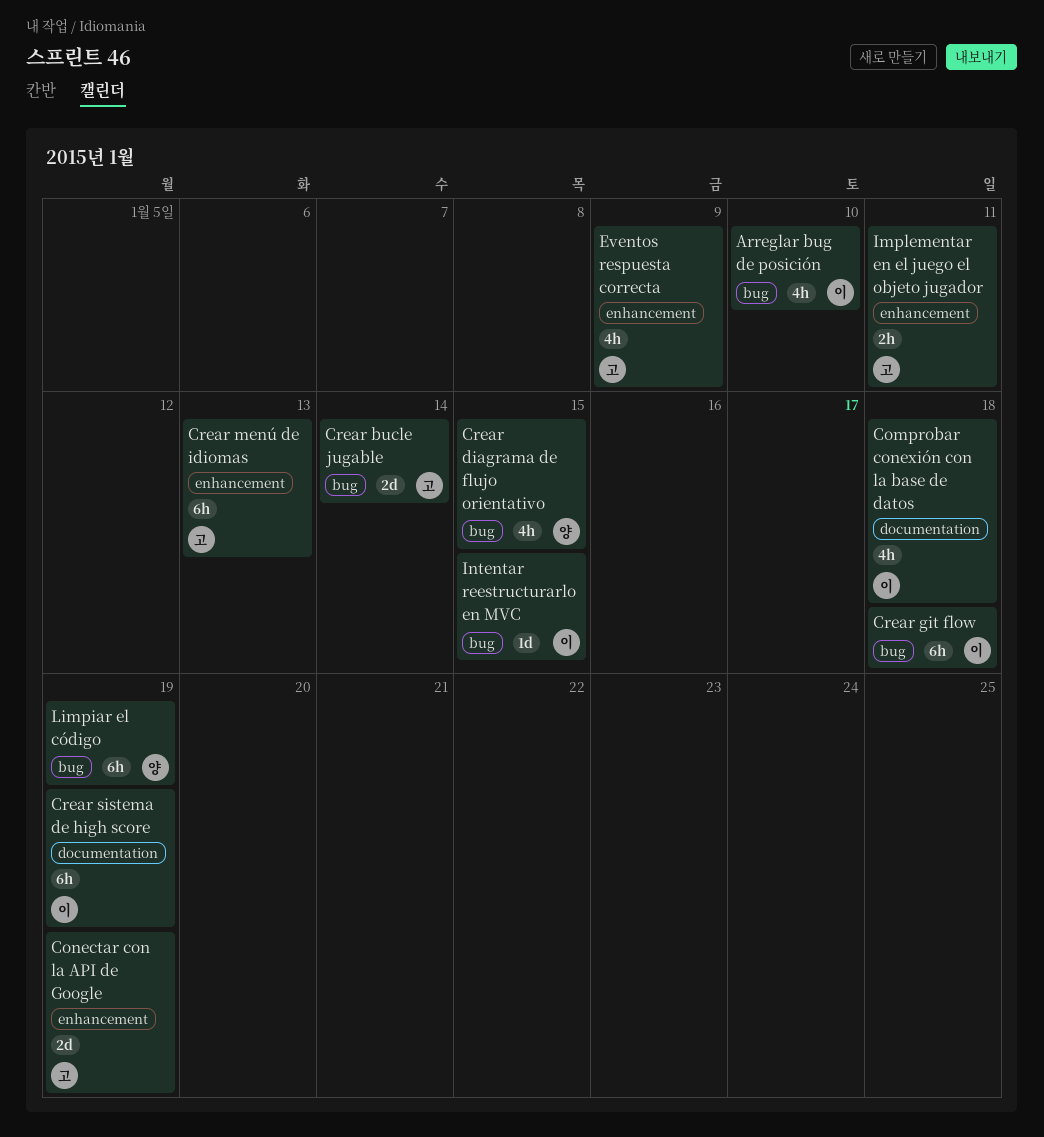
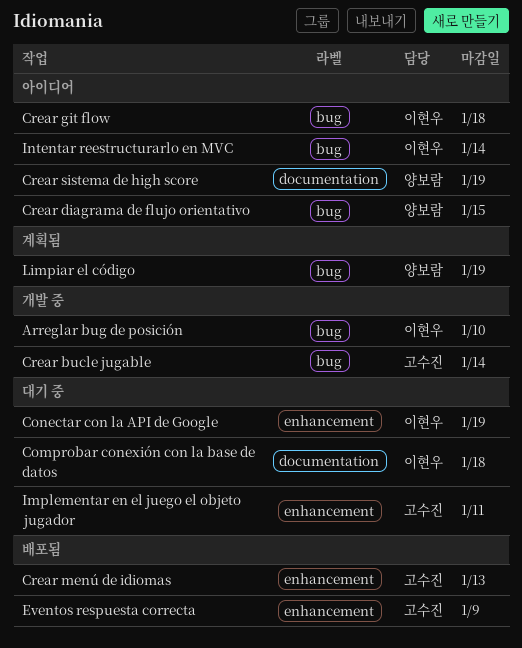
Conectar con la API de Google, owner: 고수진 -> 이현우
Crear sistema de high score, owner: 이현우 -> 양보람
Intentar reestructurarlo en MVC, due: Jan 15 -> Jan 14

